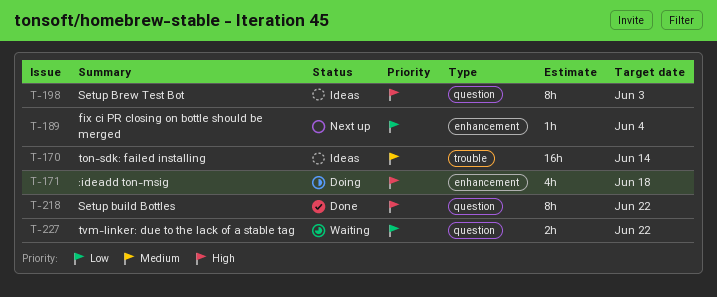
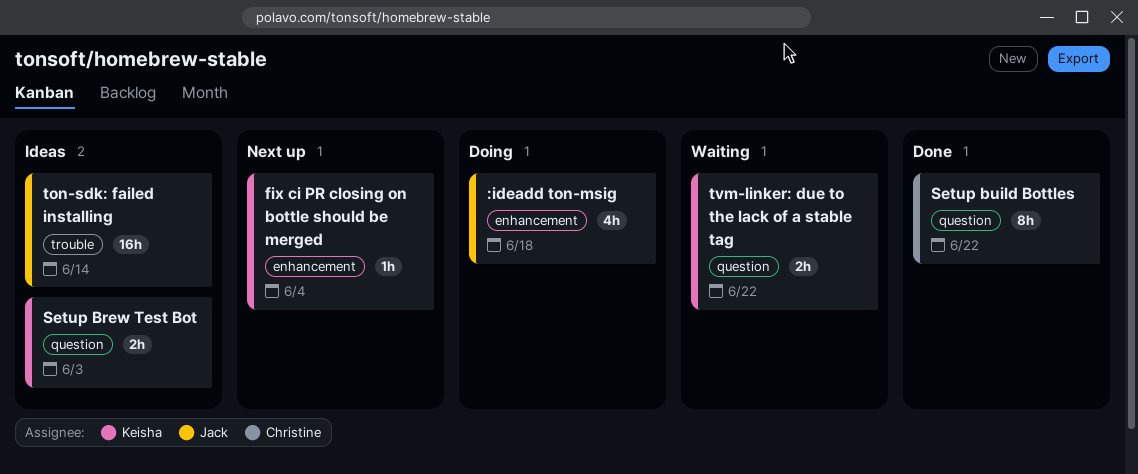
Setup Brew Test Bot, estimate: 8h -> 2h

